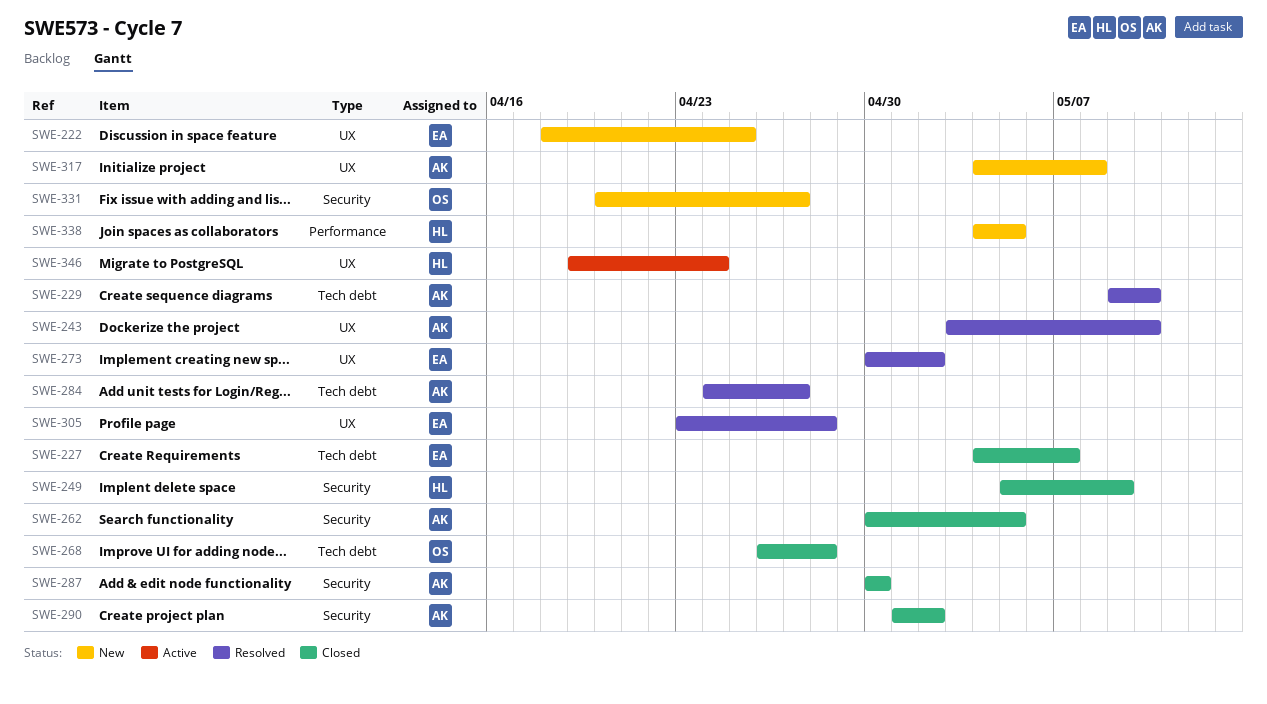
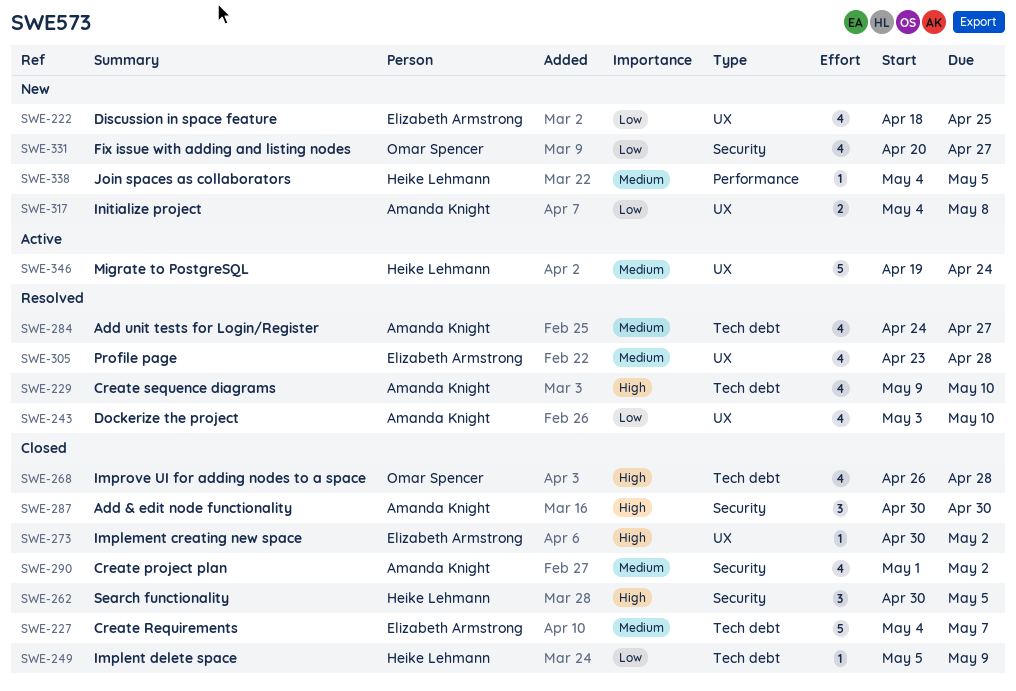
SWE-249, label: Security -> Tech debt
SWE-262, owner: Amanda Knight -> Heike Lehmann
SWE-273, status: Resolved -> Closed

